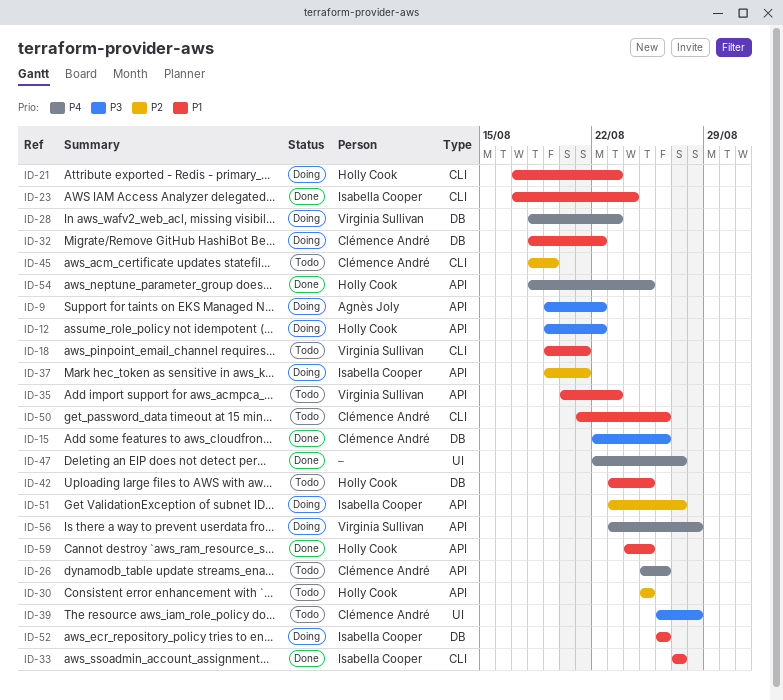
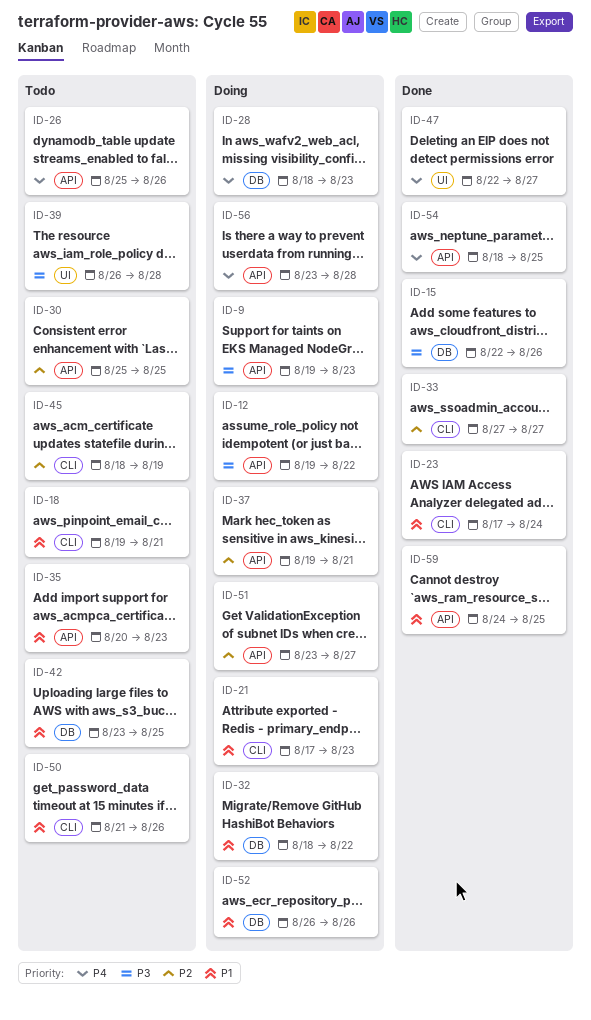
ID-9, due: Aug 22 -> Aug 23
ID-33, priority: P1 -> P2

